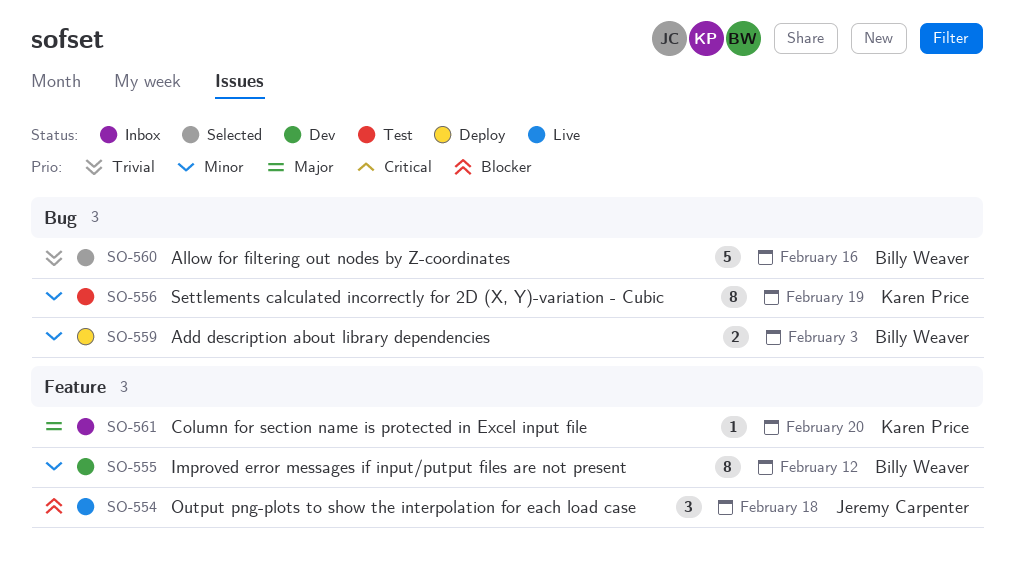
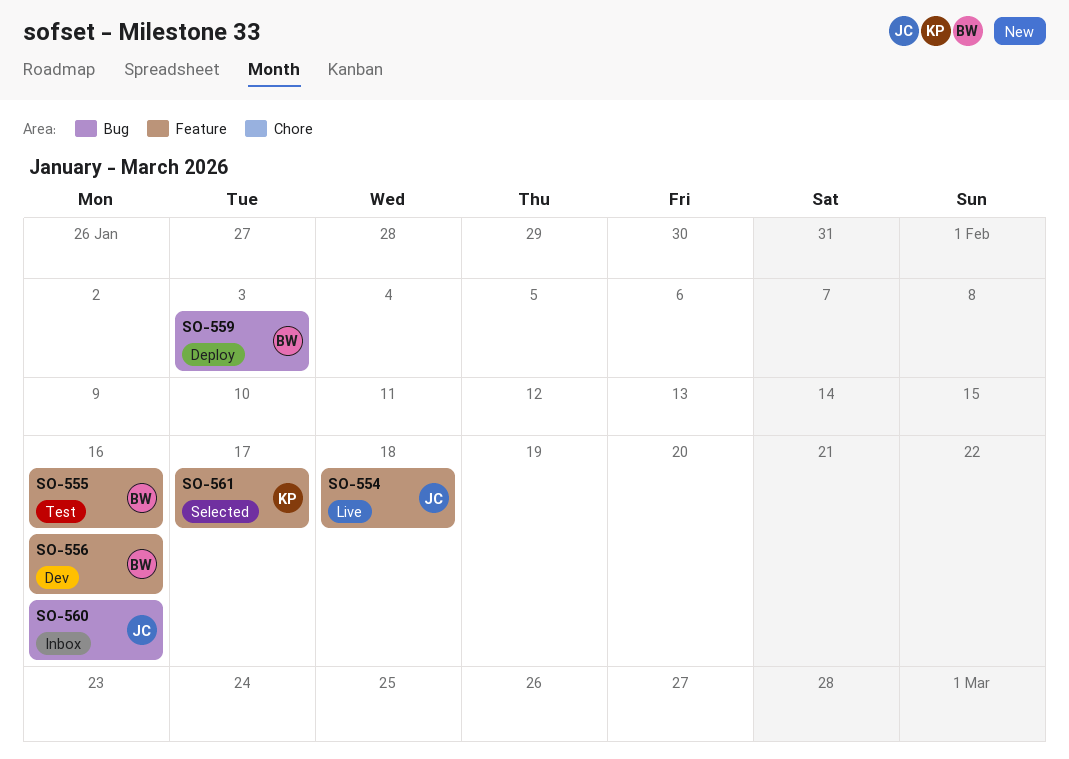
SO-555, status: Dev -> Test
SO-555, due: Feb 12 -> Feb 16
SO-556, status: Test -> Dev
SO-556, owner: Karen Price -> Billy Weaver
SO-556, label: Bug -> Feature
SO-556, due: Feb 19 -> Feb 16
SO-560, status: Selected -> Inbox
SO-560, owner: Billy Weaver -> Jeremy Carpenter
SO-561, status: Inbox -> Selected
SO-561, due: Feb 20 -> Feb 17

